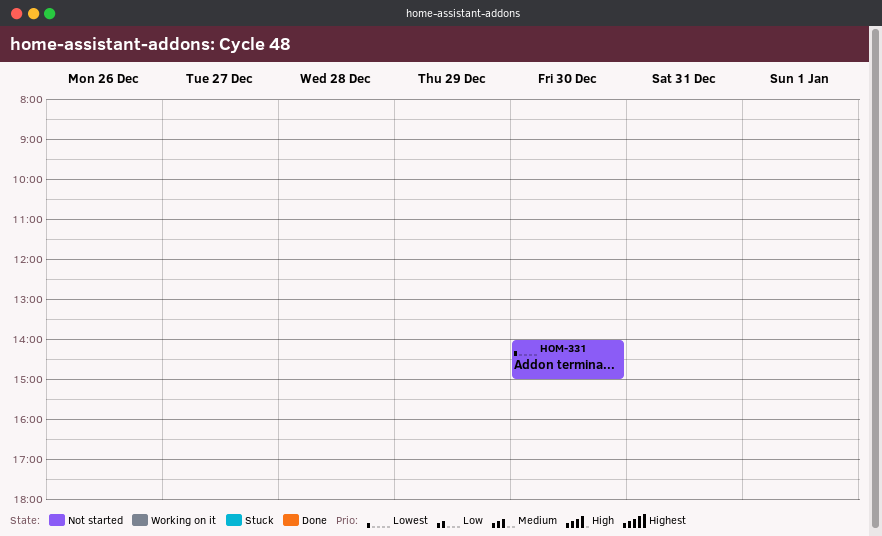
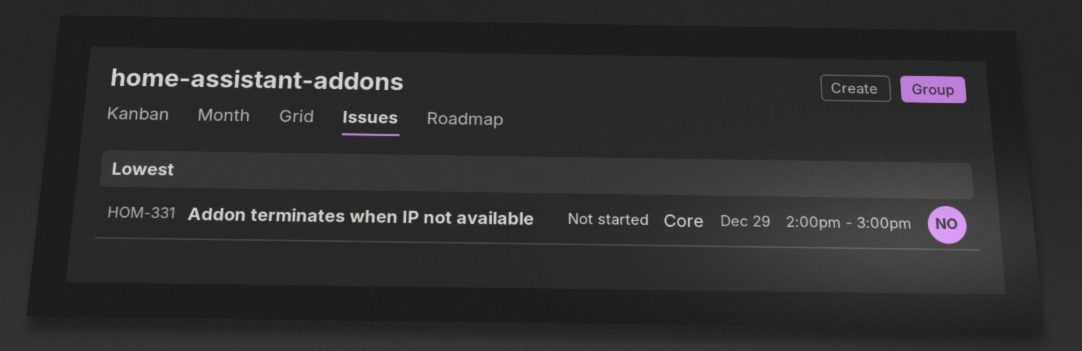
HOM-331, day: Dec 30 -> Dec 29

